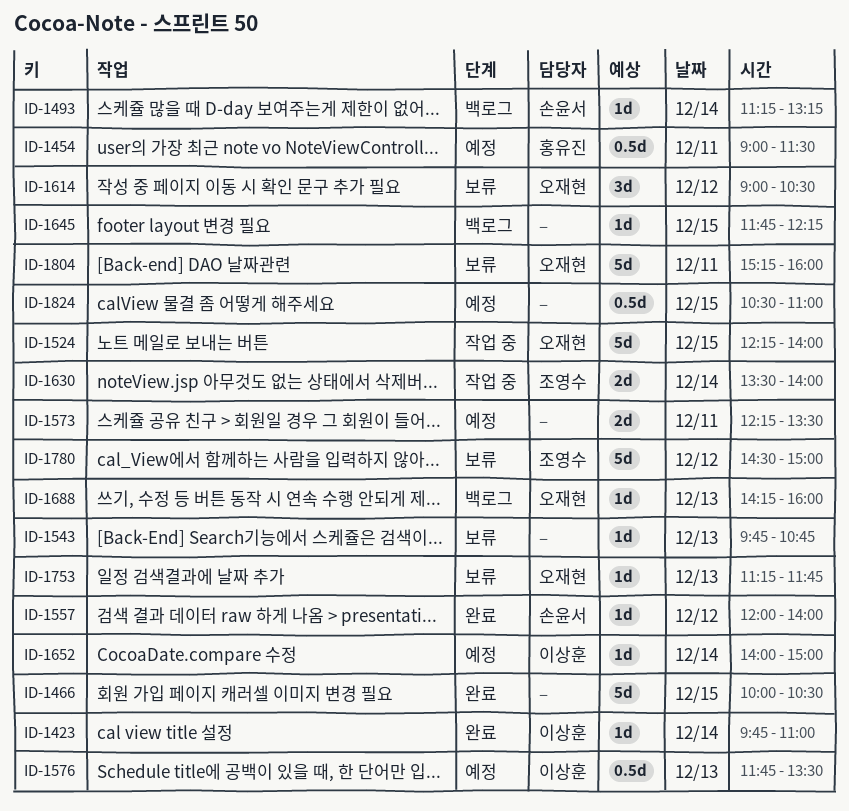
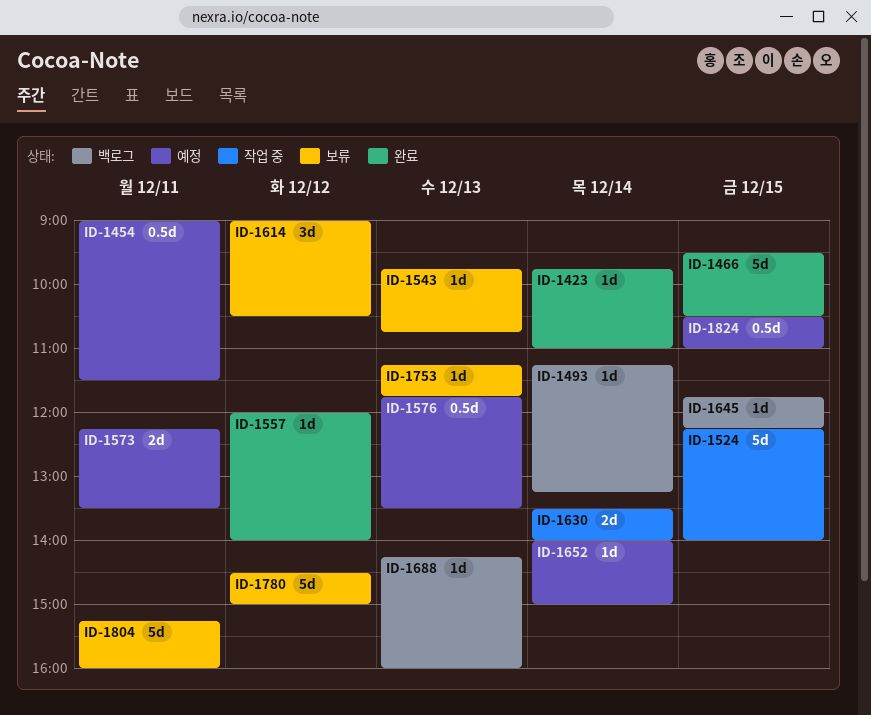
ID-1466, begins: 10:00 -> 09:30

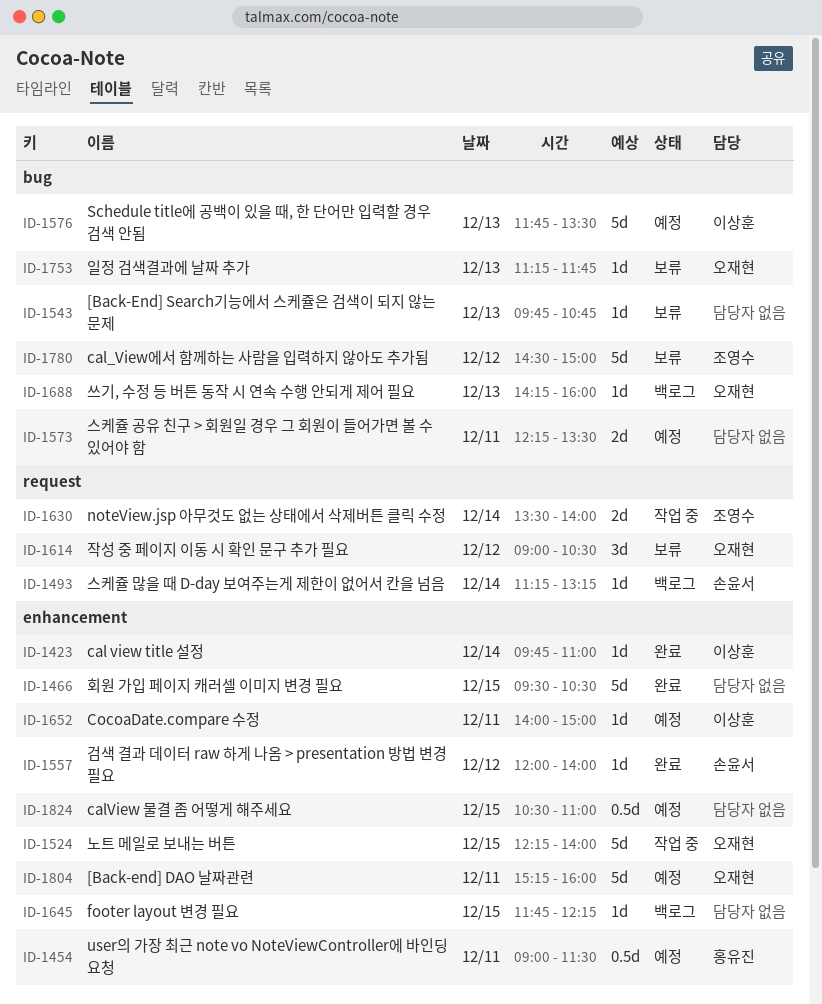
ID-1576, estimate: 0.5d -> 5d
ID-1652, day: Dec 14 -> Dec 11
ID-1804, status: 보류 -> 예정

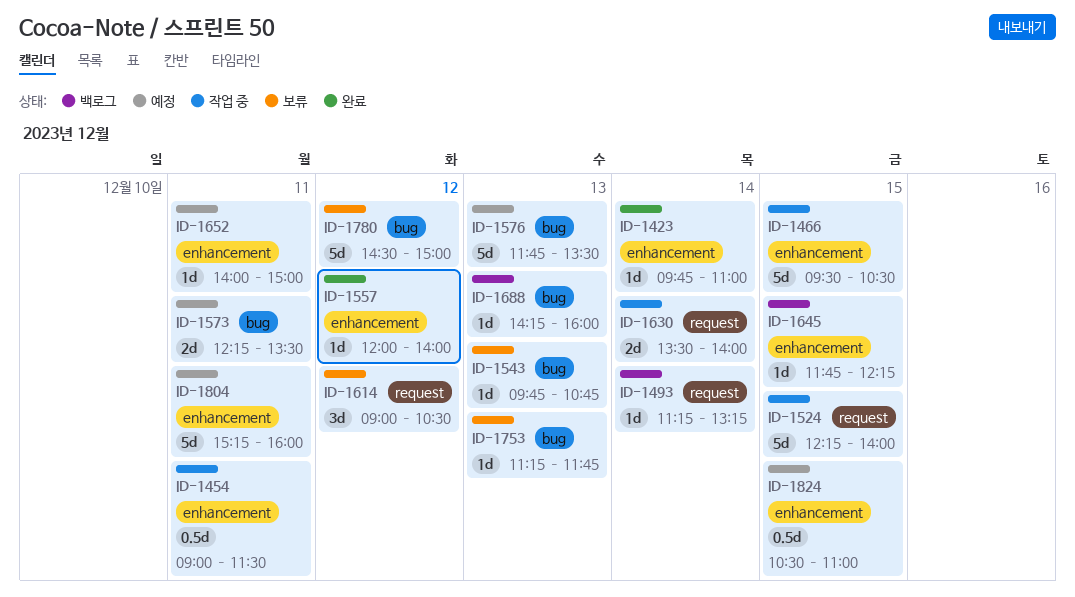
ID-1454, status: 예정 -> 작업 중
ID-1466, status: 완료 -> 작업 중
ID-1524, label: enhancement -> request

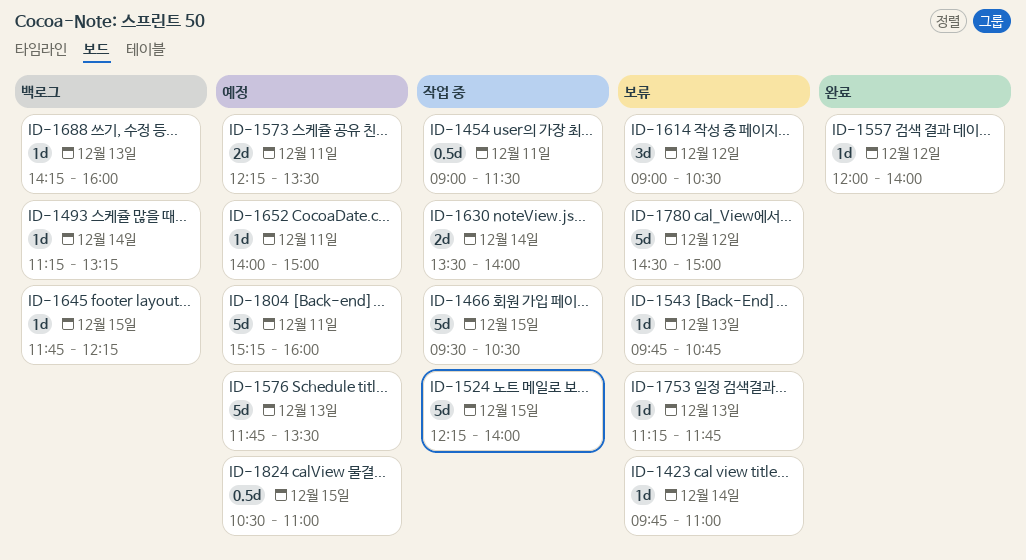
ID-1423, status: 완료 -> 보류

